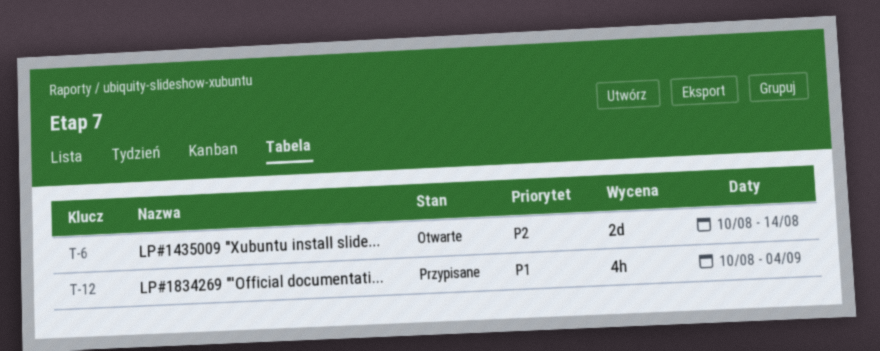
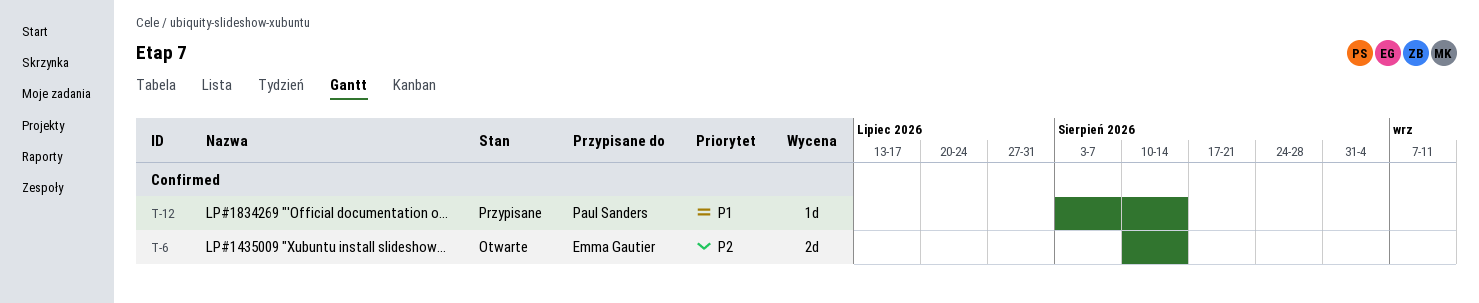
T-12, estimate: 4h -> 1d
T-12, start: Aug 10 -> Aug 3
T-12, due: Sep 4 -> Aug 14

